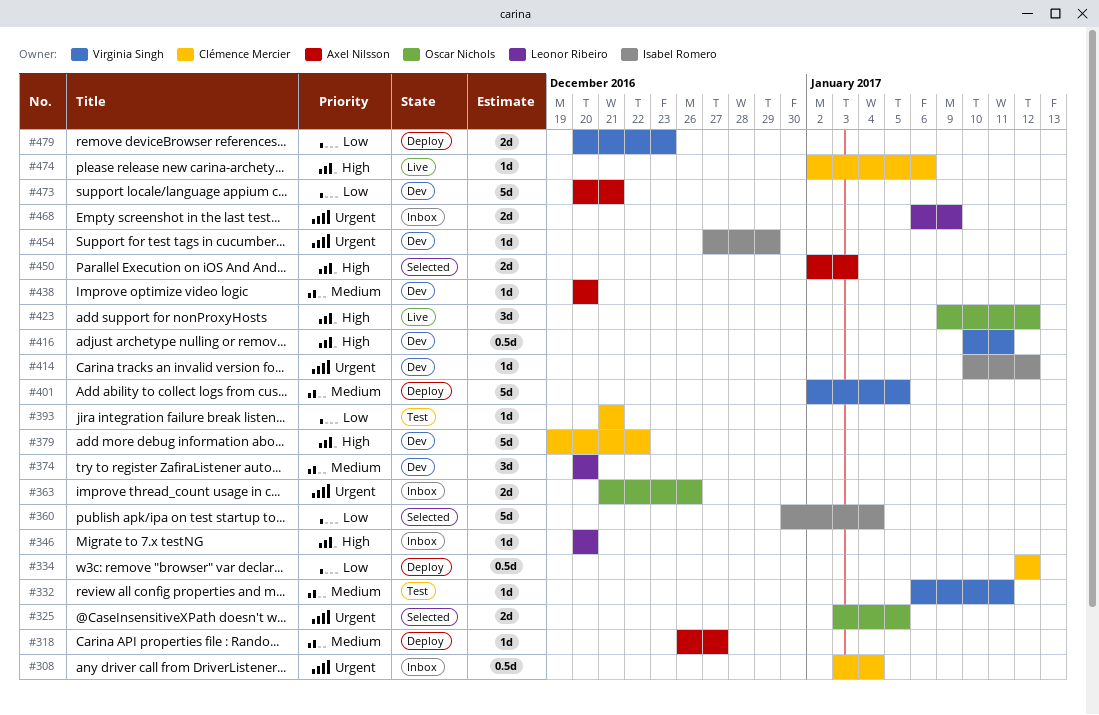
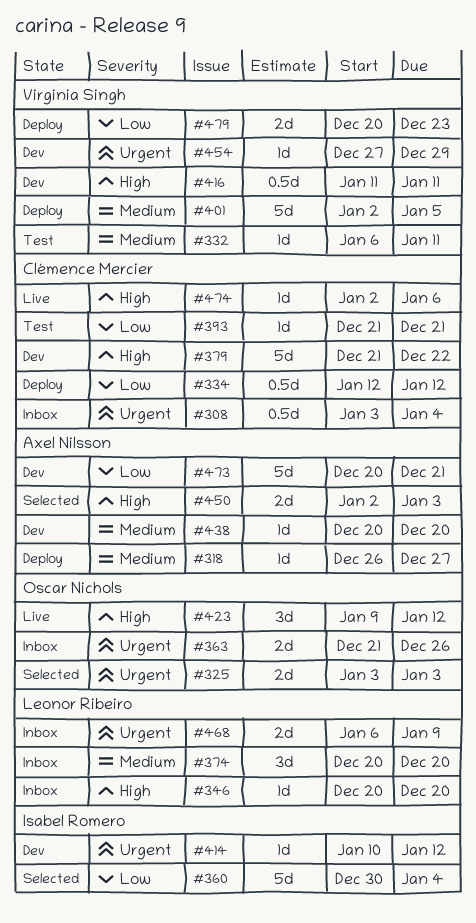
#325, due: Jan 5 -> Jan 3
#374, status: Dev -> Inbox
#379, start: Dec 19 -> Dec 21
#416, start: Jan 10 -> Jan 11
#454, owner: Isabel Romero -> Virginia Singh

